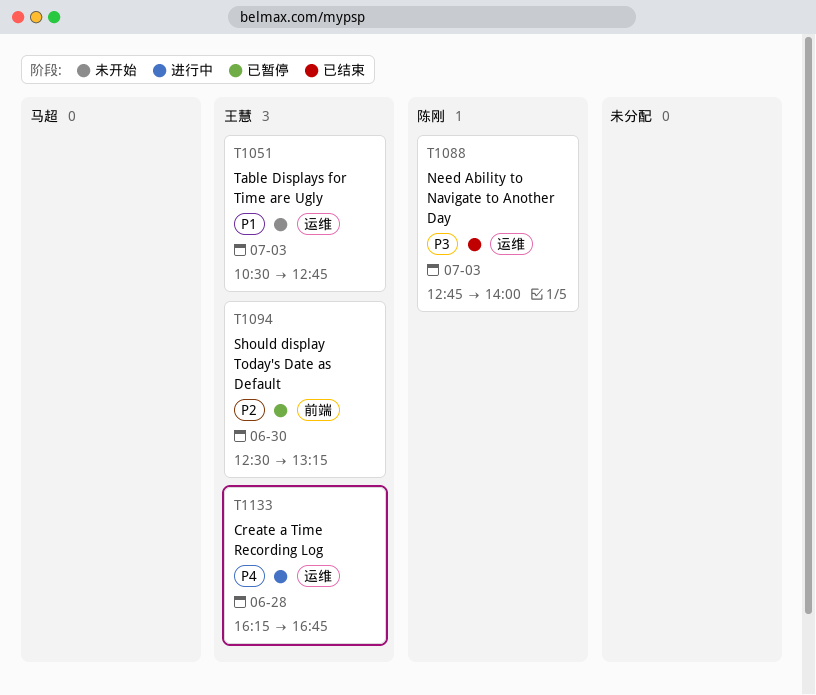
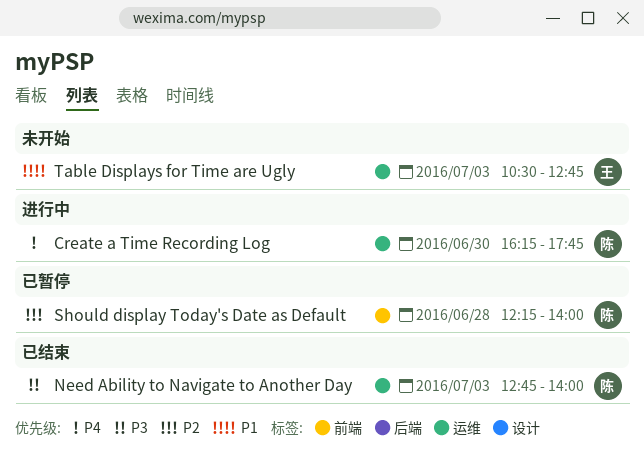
Create a Time Recording Log, owner: 王慧 -> 陈刚
Create a Time Recording Log, day: Jun 28 -> Jun 30
Create a Time Recording Log, ends: 16:45 -> 17:45
Should display Today's Date as Default, owner: 王慧 -> 陈刚
Should display Today's Date as Default, day: Jun 30 -> Jun 28
Should display Today's Date as Default, begins: 12:30 -> 12:15
Should display Today's Date as Default, ends: 13:15 -> 14:00

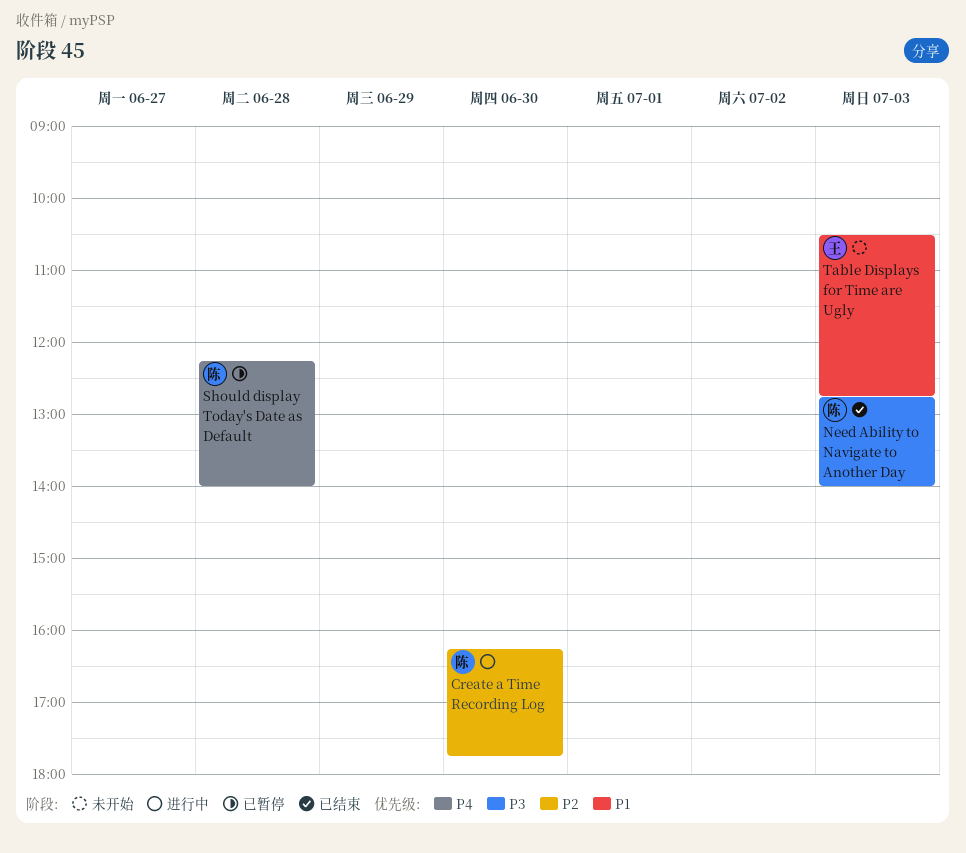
Create a Time Recording Log, priority: P4 -> P2
Should display Today's Date as Default, priority: P2 -> P4

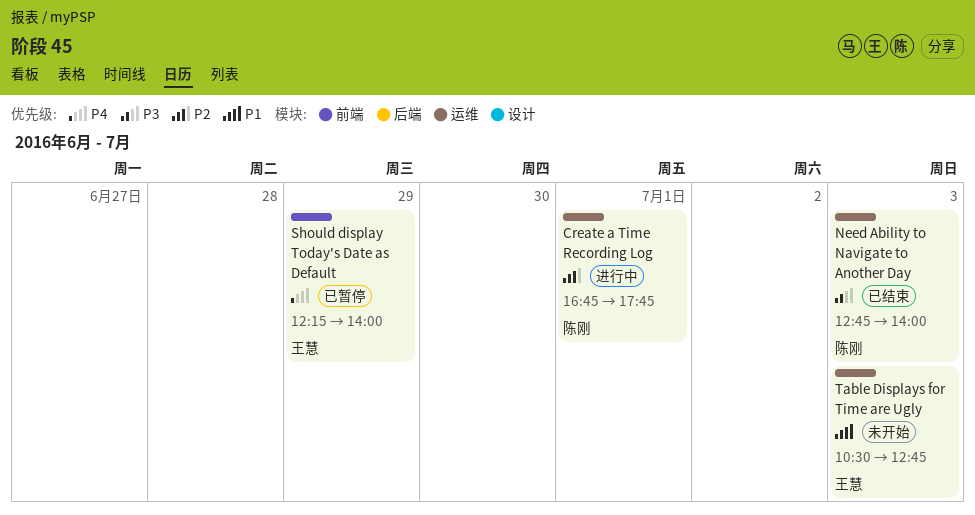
Create a Time Recording Log, day: Jun 30 -> Jul 1
Create a Time Recording Log, begins: 16:15 -> 16:45
Should display Today's Date as Default, owner: 陈刚 -> 王慧
Should display Today's Date as Default, day: Jun 28 -> Jun 29

